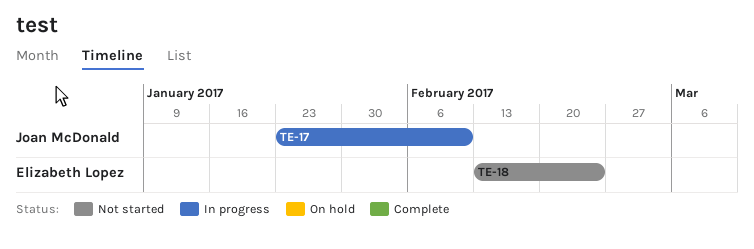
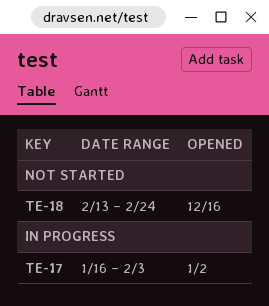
TE-17, start: Jan 23 -> Jan 16
TE-17, due: Feb 10 -> Feb 3

